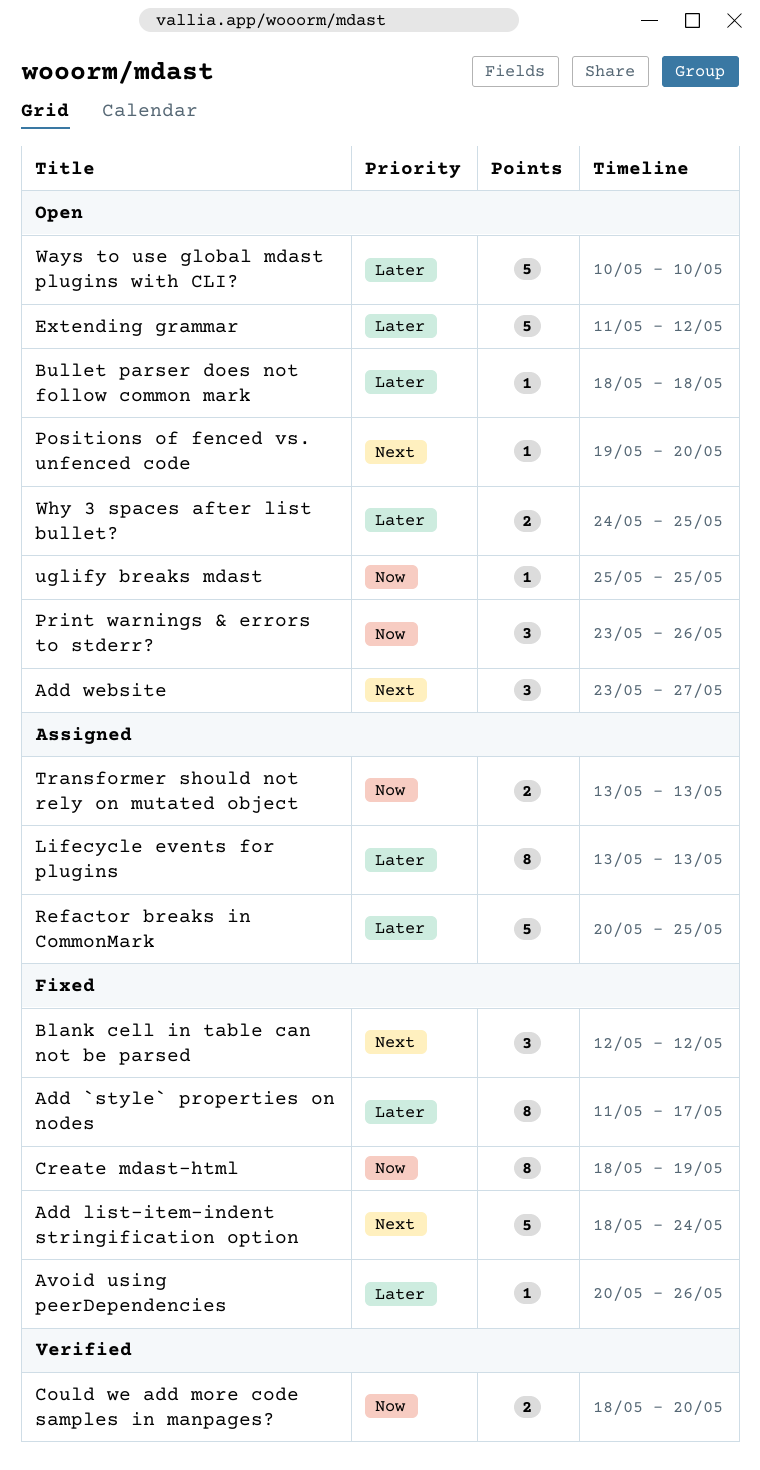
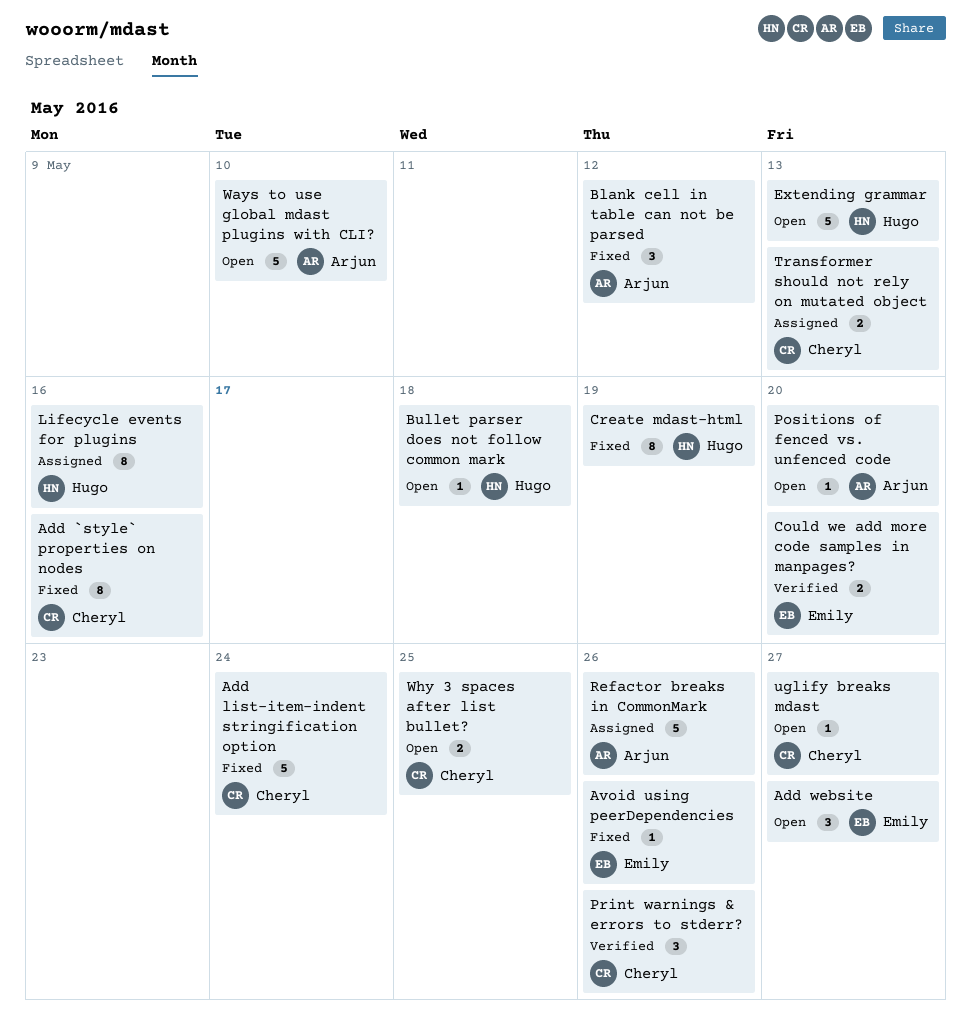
Add `style` properties on nodes, due: May 17 -> May 16
Extending grammar, due: May 12 -> May 13
Lifecycle events for plugins, due: May 13 -> May 16
Print warnings & errors to stderr?, status: Open -> Verified
Refactor breaks in CommonMark, due: May 25 -> May 26
uglify breaks mdast, due: May 25 -> May 27

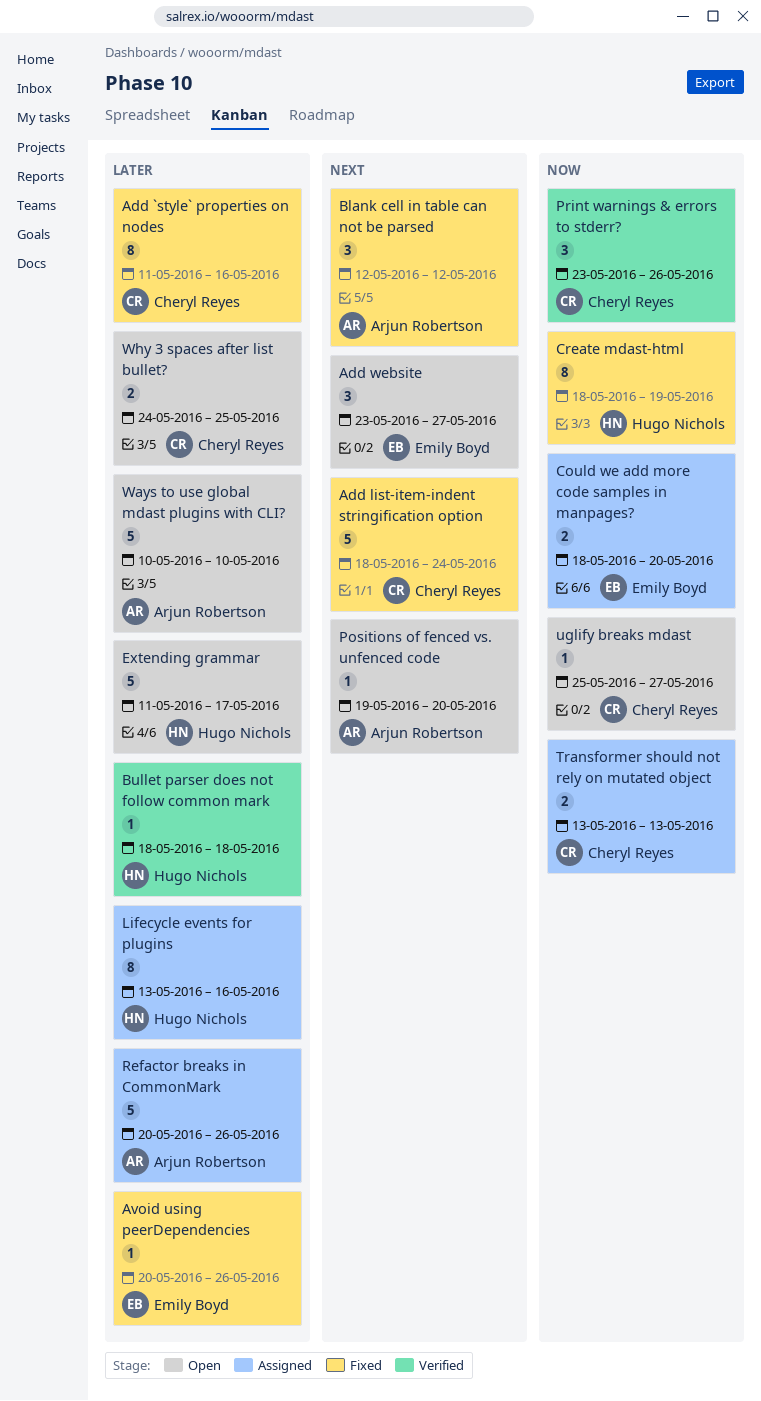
Bullet parser does not follow common mark, status: Open -> Verified
Could we add more code samples in manpages?, status: Verified -> Assigned
Extending grammar, due: May 13 -> May 17

